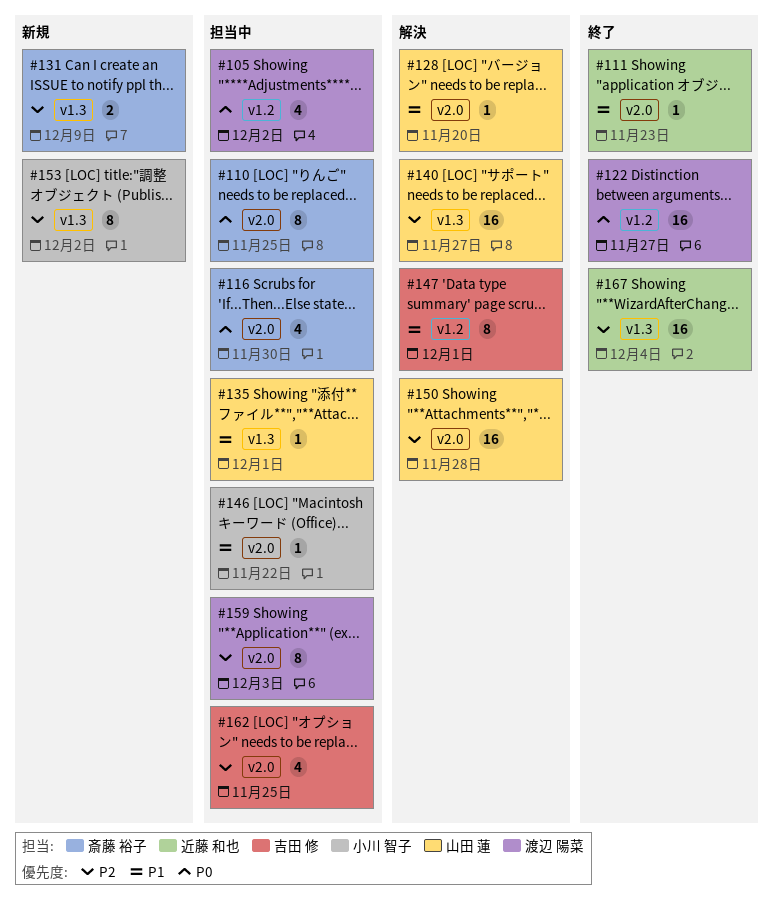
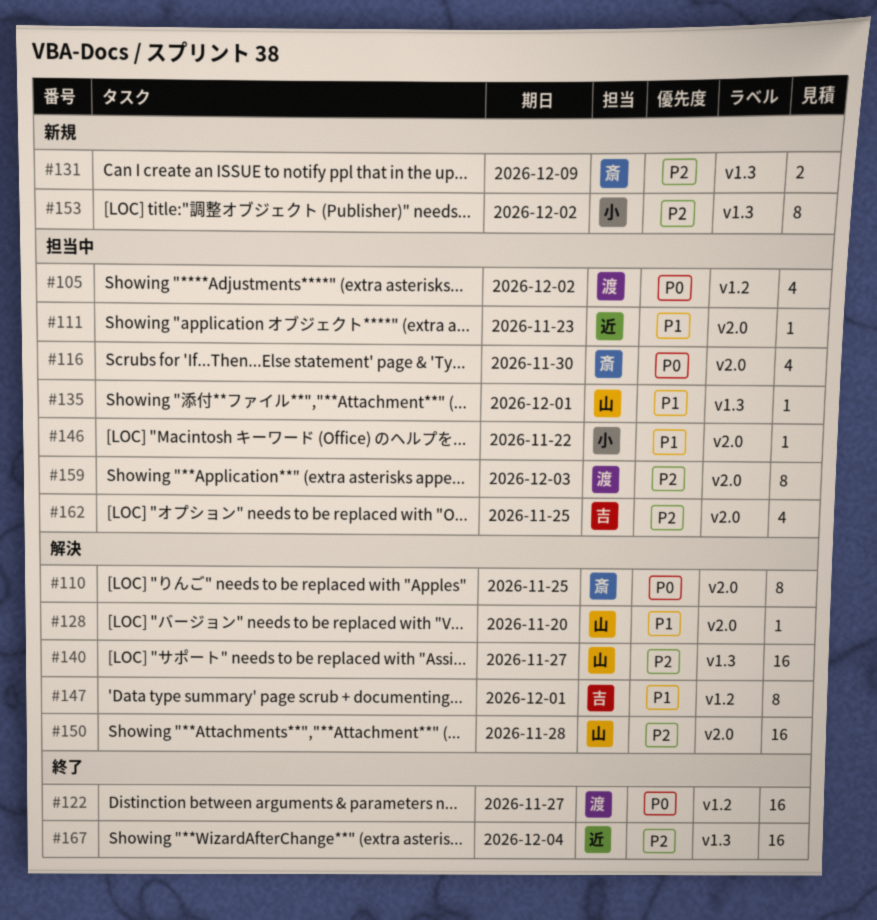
#110, status: 担当中 -> 解決
#111, status: 終了 -> 担当中

